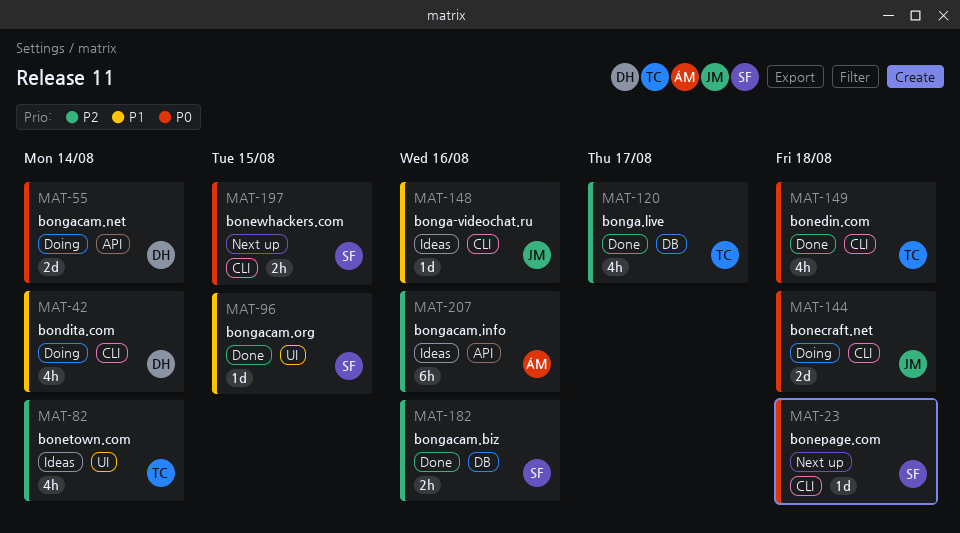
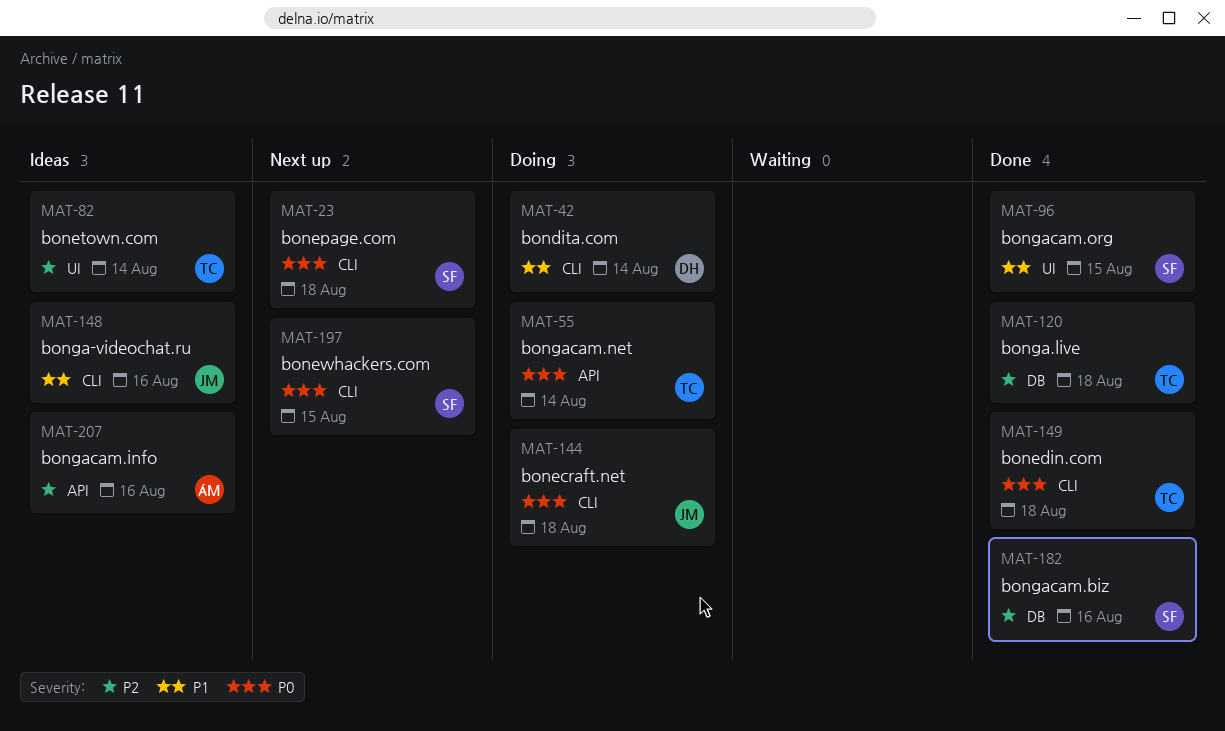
MAT-55, owner: DH -> TC
MAT-120, due: Aug 17 -> Aug 18

